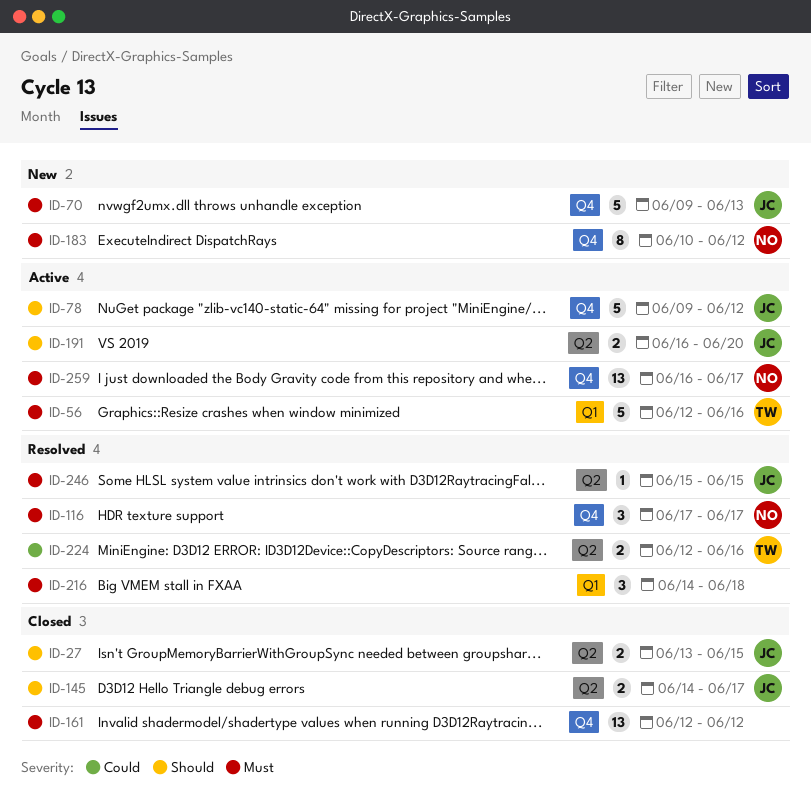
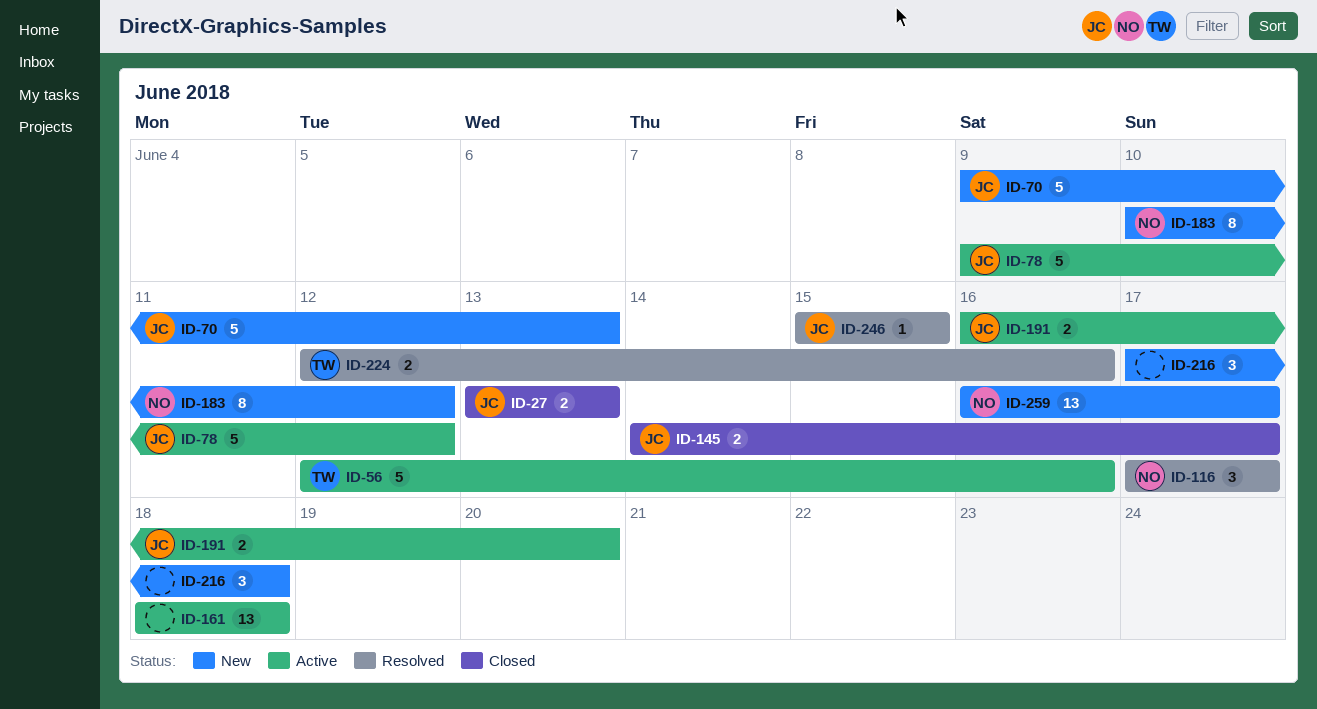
ID-27, due: Jun 15 -> Jun 13
ID-161, status: Closed -> Active
ID-161, start: Jun 12 -> Jun 18
ID-161, due: Jun 12 -> Jun 18
ID-216, status: Resolved -> New
ID-216, start: Jun 14 -> Jun 17
ID-259, status: Active -> New

